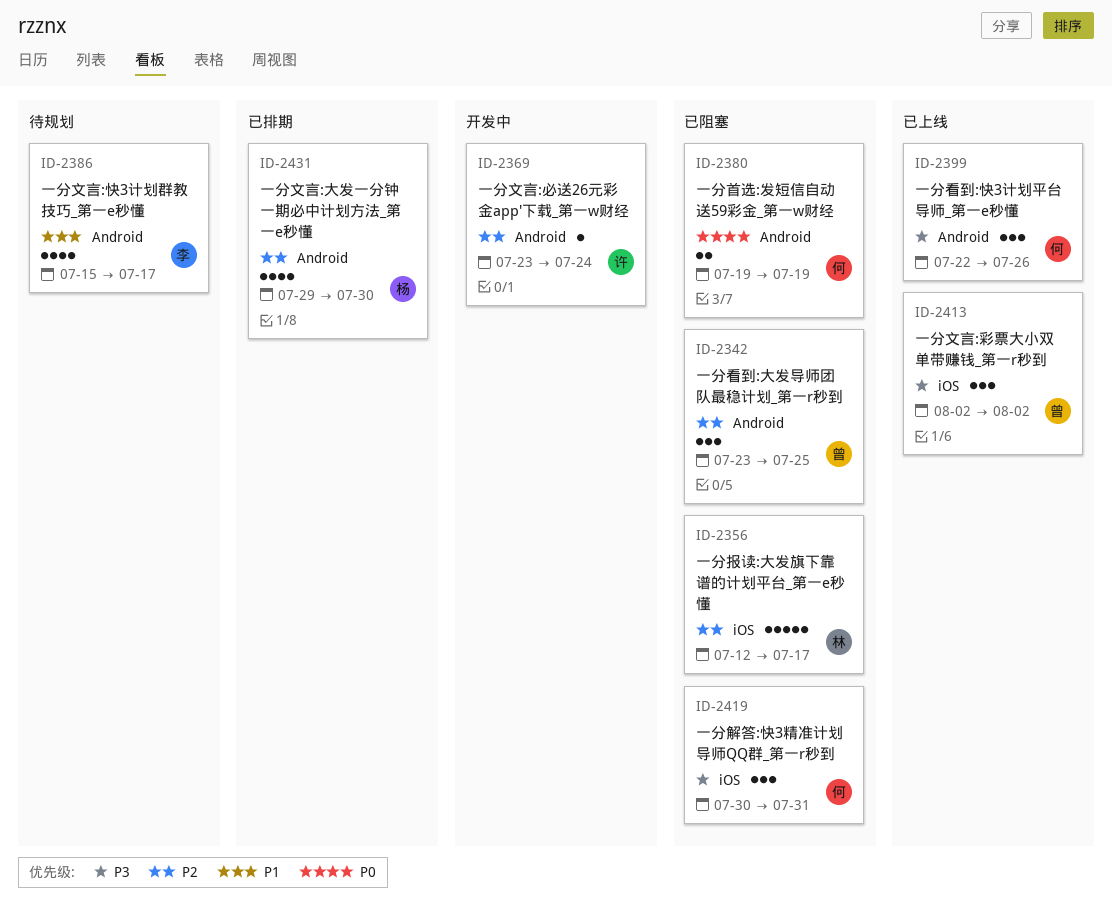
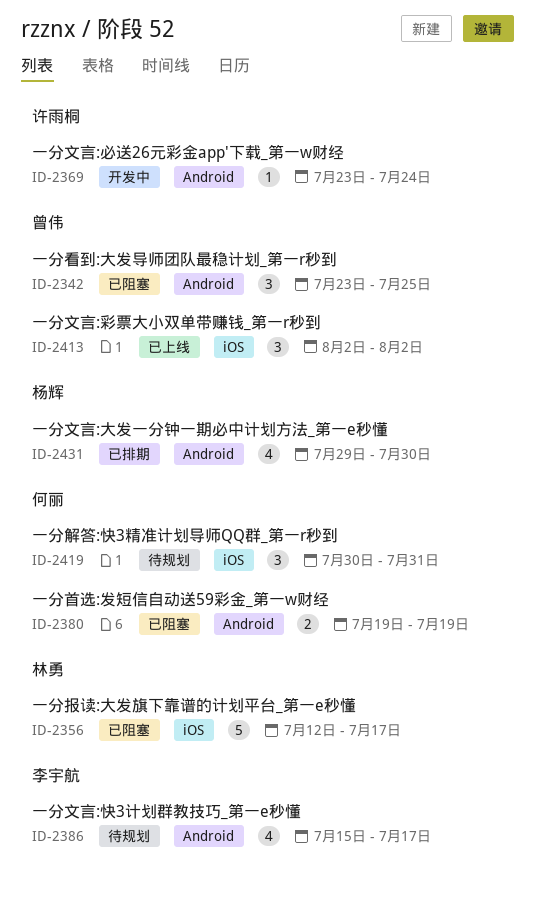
ID-2399: present -> none
ID-2419, status: 已阻塞 -> 待规划

